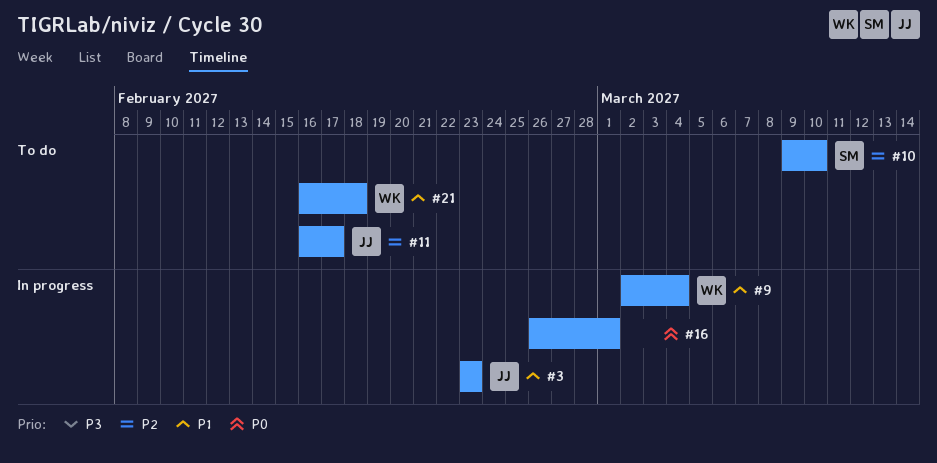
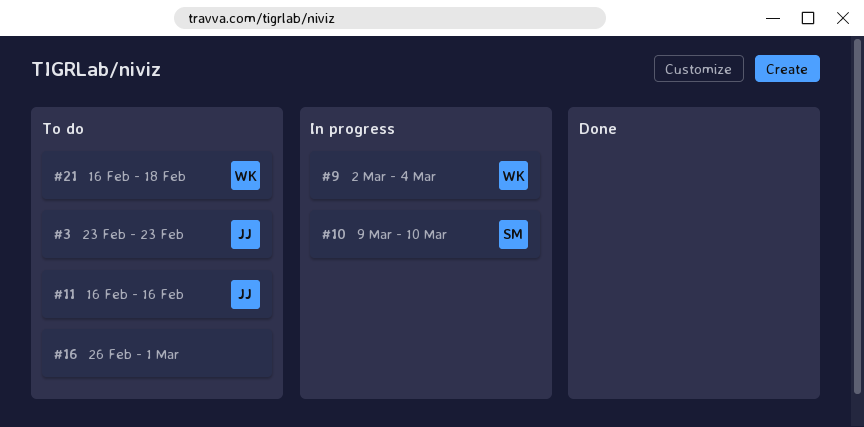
#3, status: In progress -> To do
#10, status: To do -> In progress
#11, due: Feb 17 -> Feb 16
#16, status: In progress -> To do

